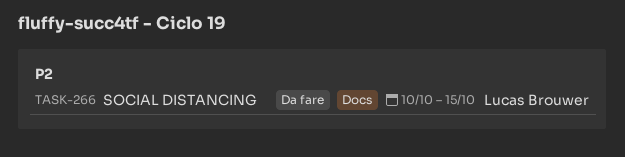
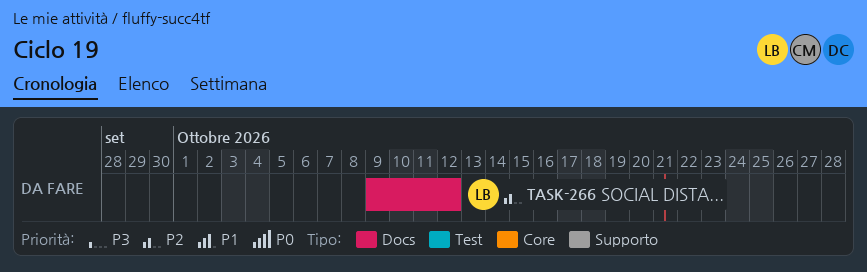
TASK-266, start: Oct 10 -> Oct 9
TASK-266, due: Oct 15 -> Oct 12

